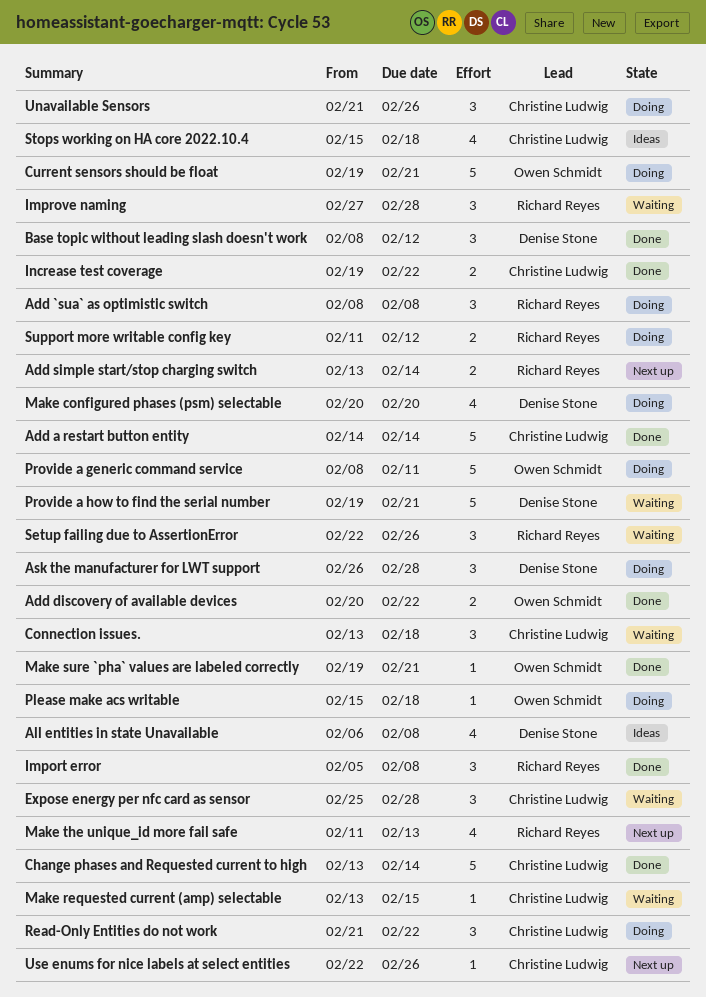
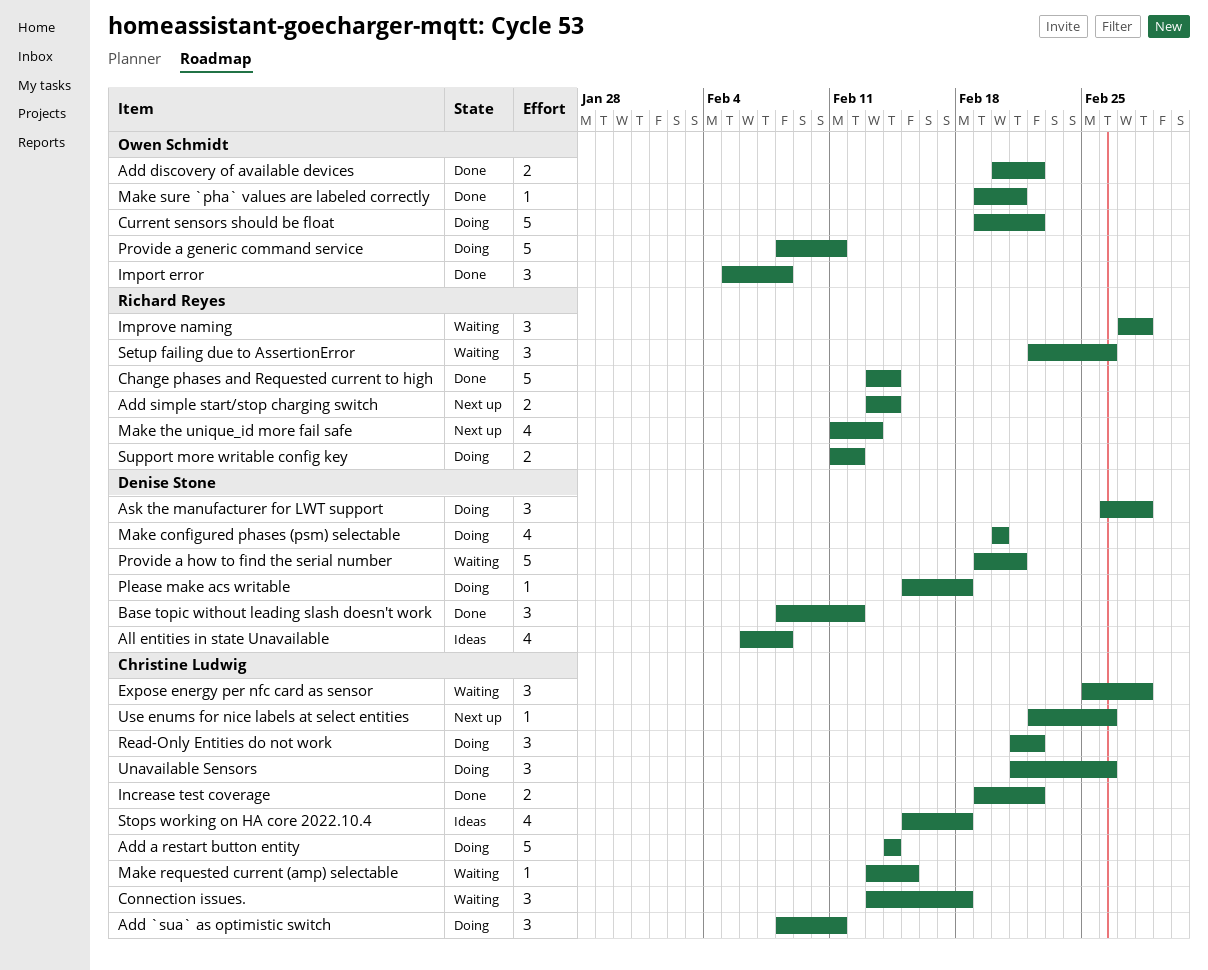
Add `sua` as optimistic switch, owner: Richard Reyes -> Christine Ludwig
Add `sua` as optimistic switch, due: Feb 8 -> Feb 11
Add a restart button entity, status: Done -> Doing
Change phases and Requested current to high, owner: Christine Ludwig -> Richard Reyes
Current sensors should be float, due: Feb 21 -> Feb 22
Import error, owner: Richard Reyes -> Owen Schmidt
Please make acs writable, owner: Owen Schmidt -> Denise Stone

